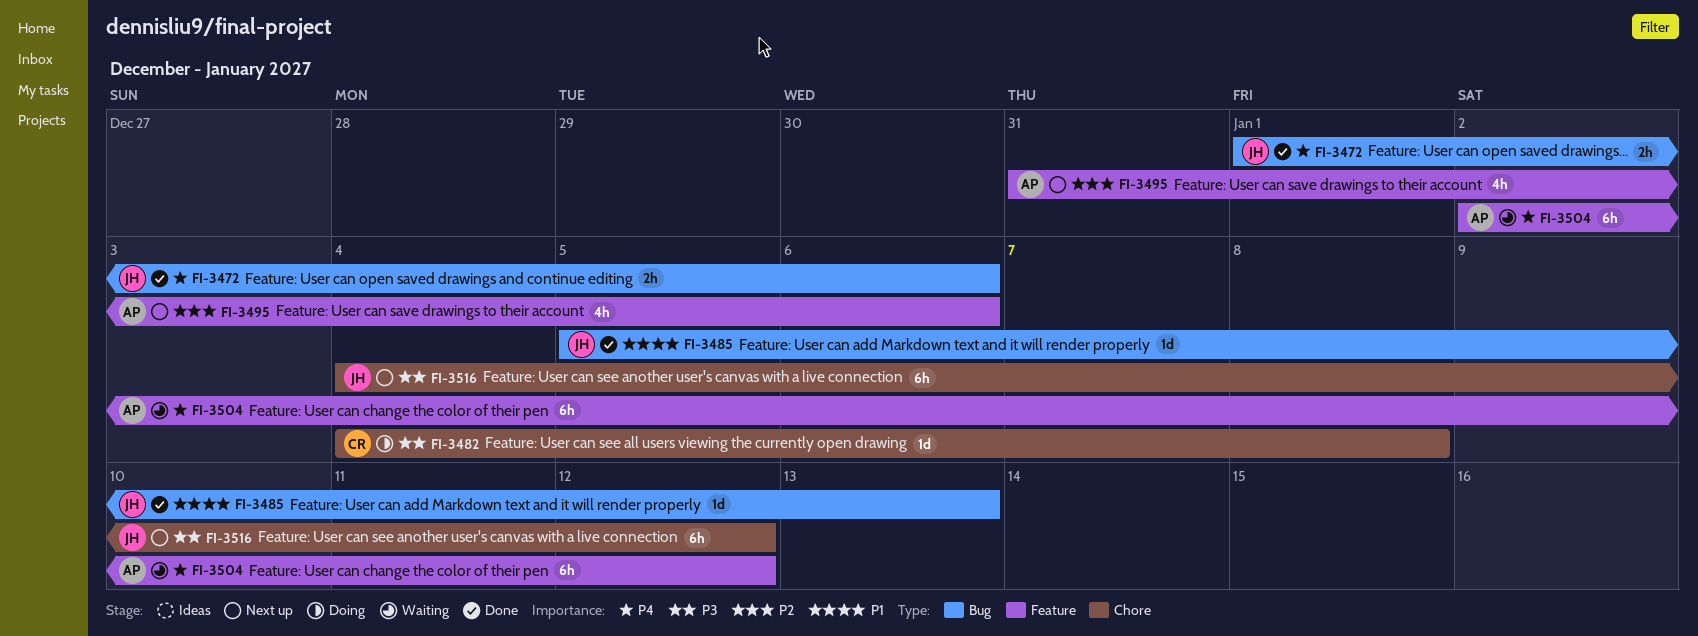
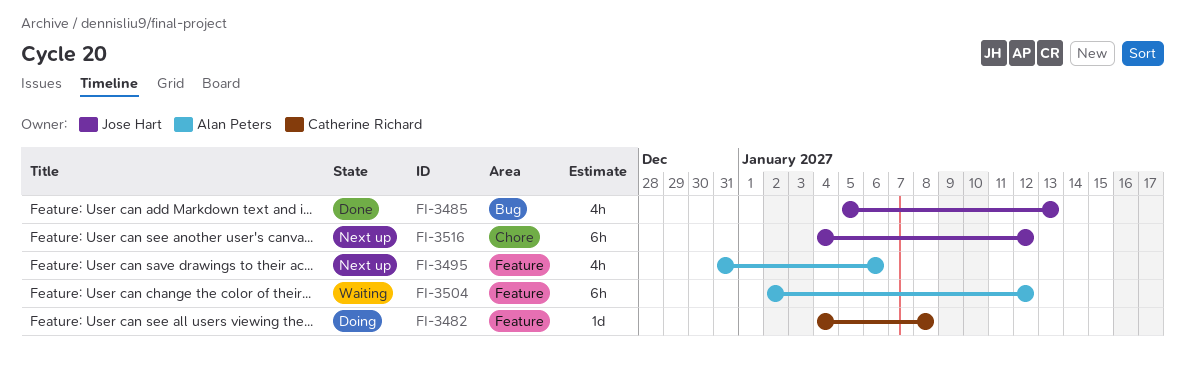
FI-3472: present -> none
FI-3482, label: Chore -> Feature
FI-3485, estimate: 1d -> 4h

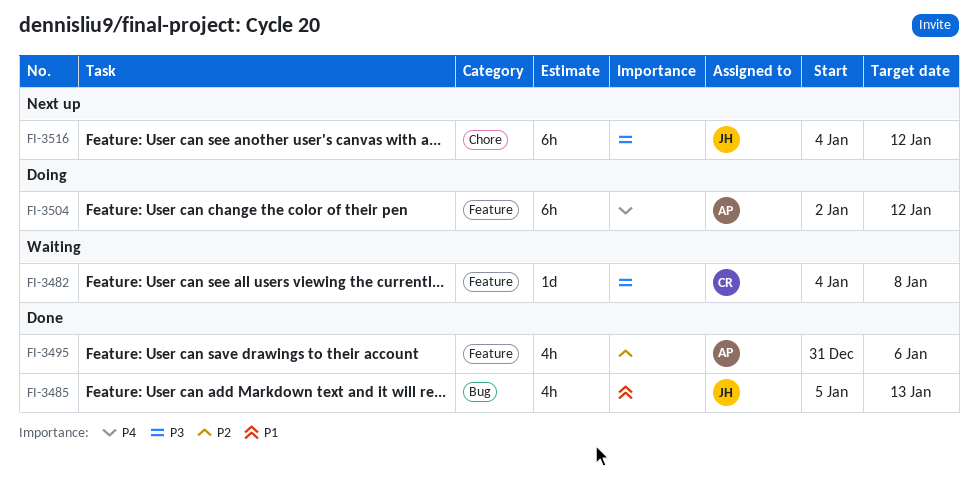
FI-3482, status: Doing -> Waiting
FI-3495, status: Next up -> Done
FI-3504, status: Waiting -> Doing

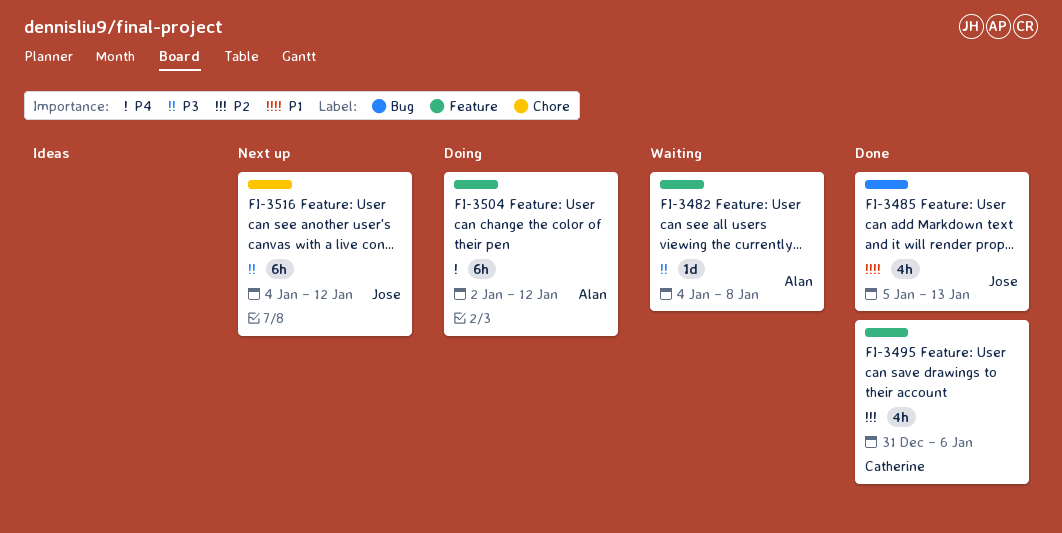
FI-3482, owner: Catherine -> Alan
FI-3495, owner: Alan -> Catherine

